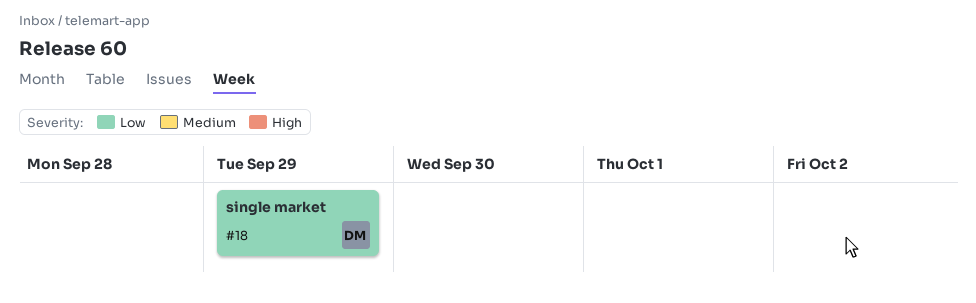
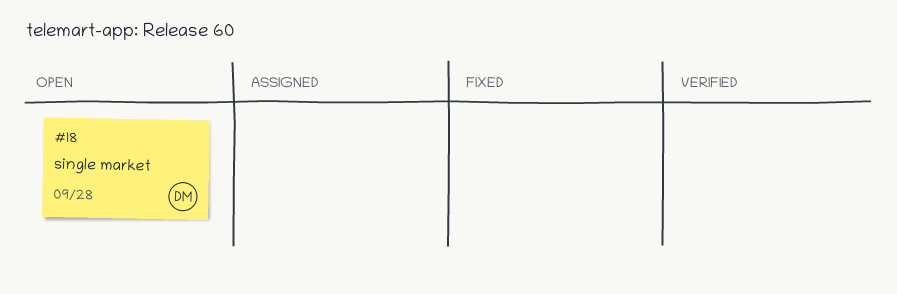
#18, due: Sep 29 -> Sep 28

